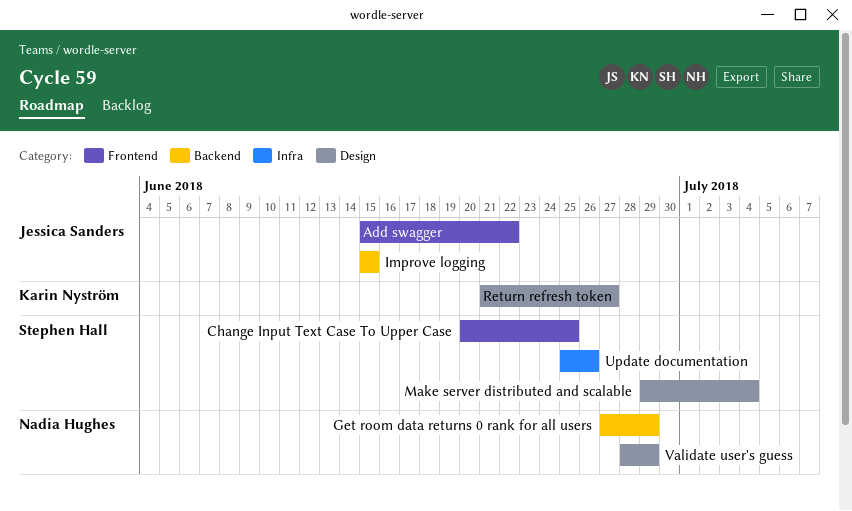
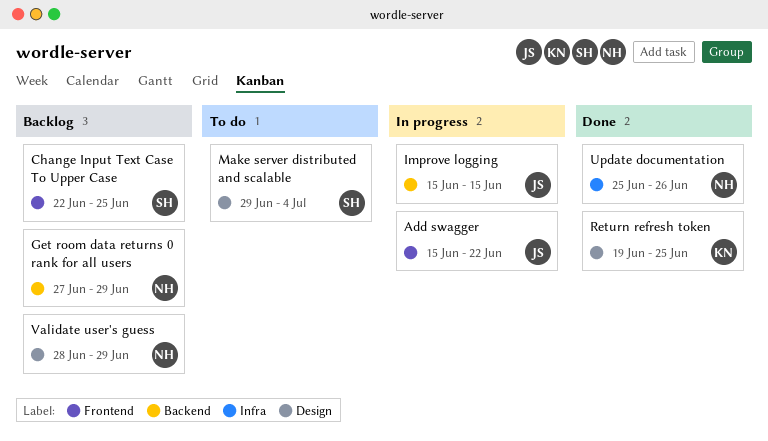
Change Input Text Case To Upper Case, start: Jun 20 -> Jun 22
Return refresh token, start: Jun 21 -> Jun 19
Return refresh token, due: Jun 27 -> Jun 25
Update documentation, owner: Stephen Hall -> Nadia Hughes

